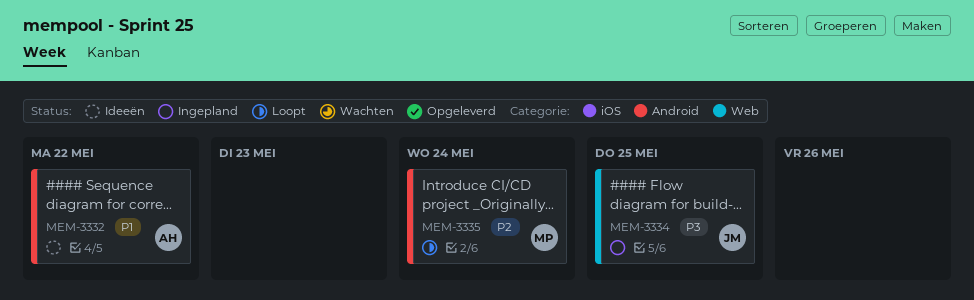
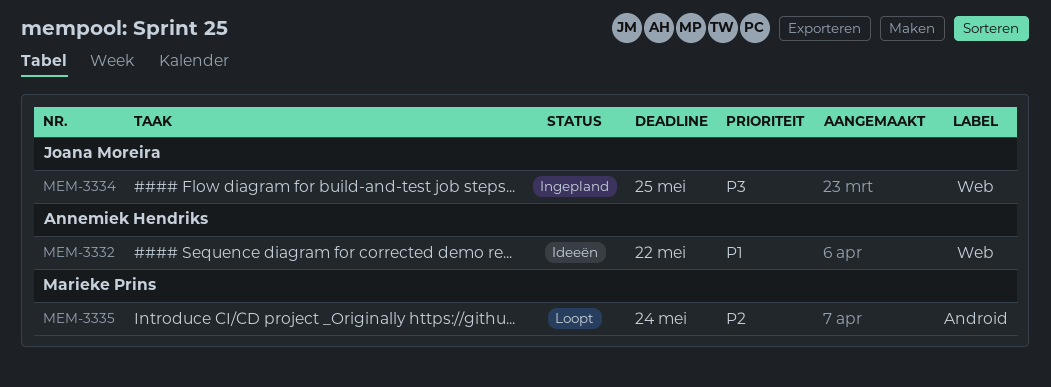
MEM-3332, label: Android -> Web

